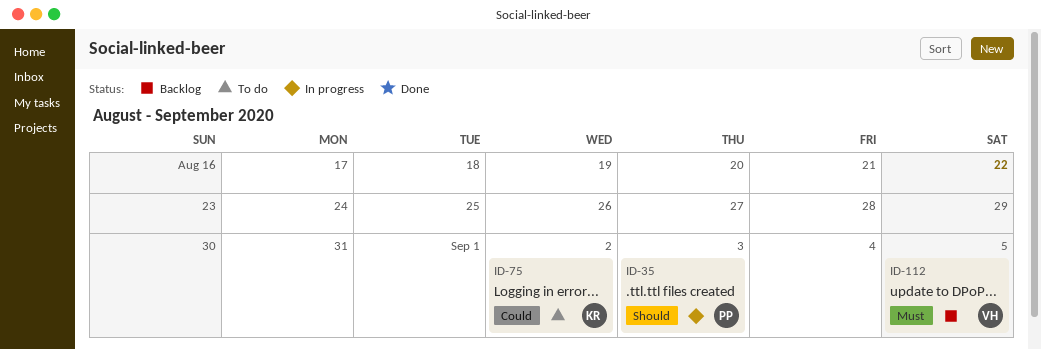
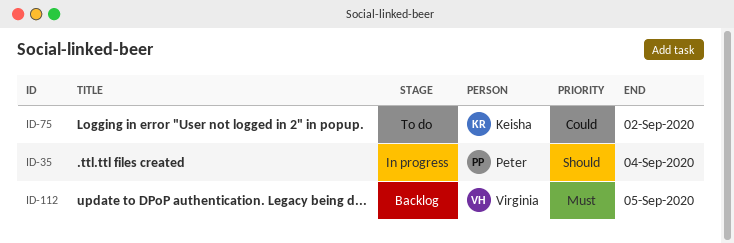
ID-35, due: Sep 3 -> Sep 4

